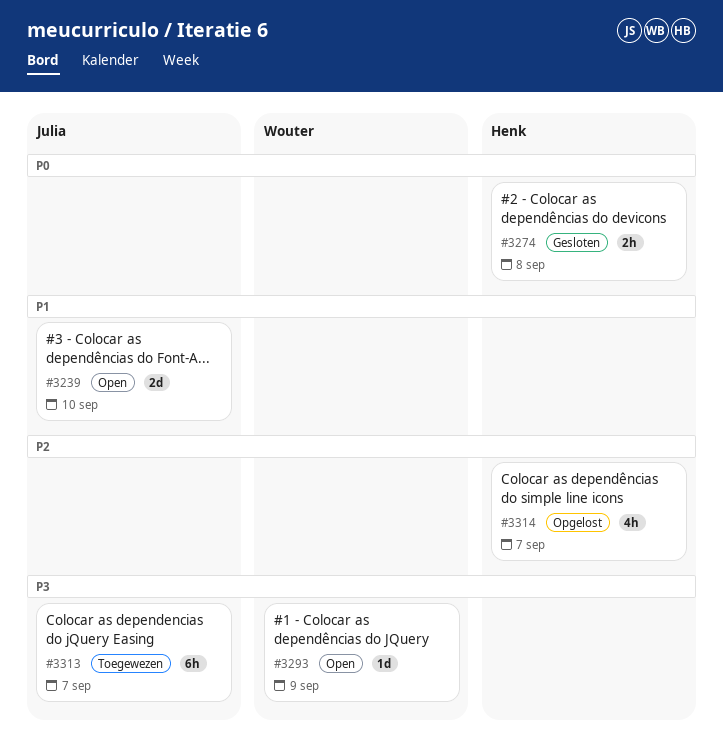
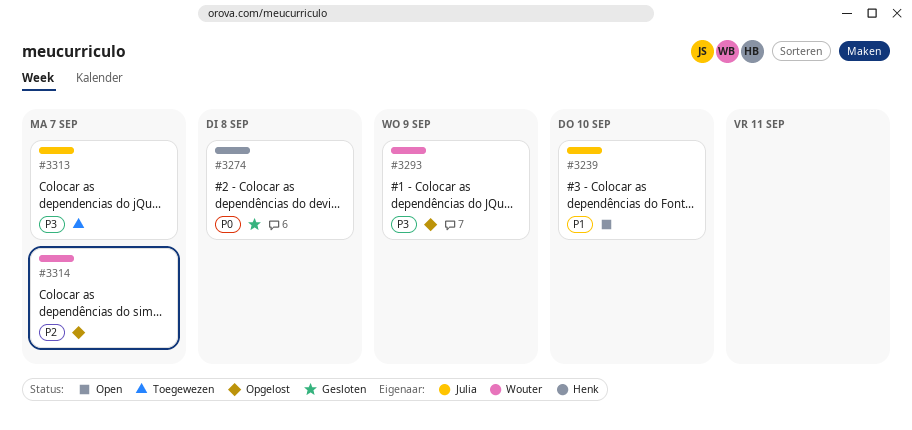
#3293, status: Open -> Opgelost
#3314, owner: Henk -> Wouter

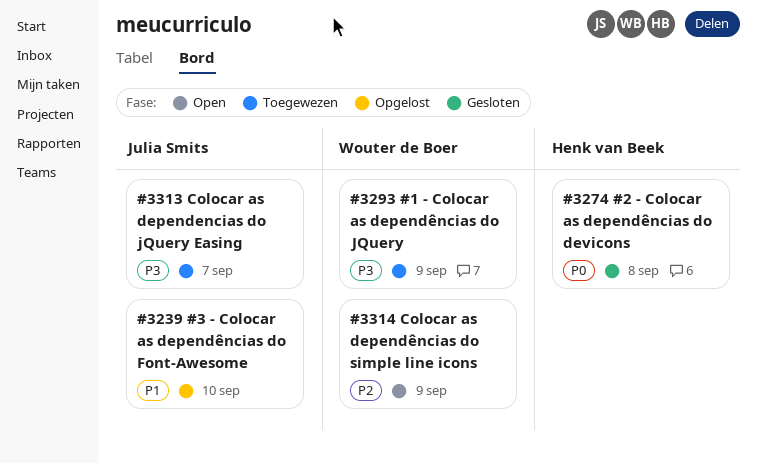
#3239, status: Open -> Opgelost
#3293, status: Opgelost -> Toegewezen
#3314, status: Opgelost -> Open
#3314, due: Sep 7 -> Sep 9

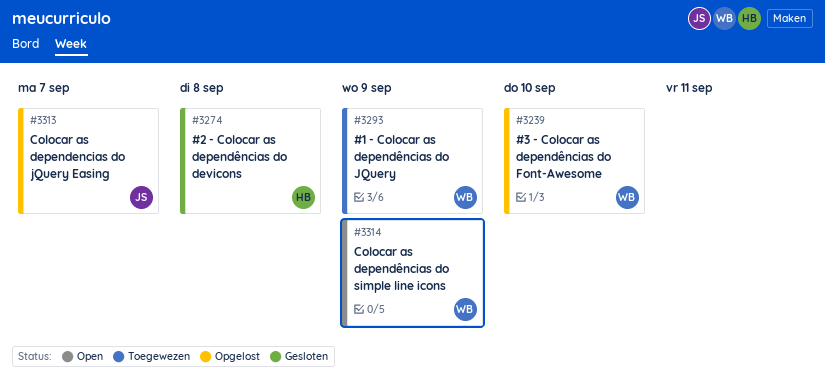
#3239, owner: Julia Smits -> Wouter de Boer
#3313, status: Toegewezen -> Opgelost

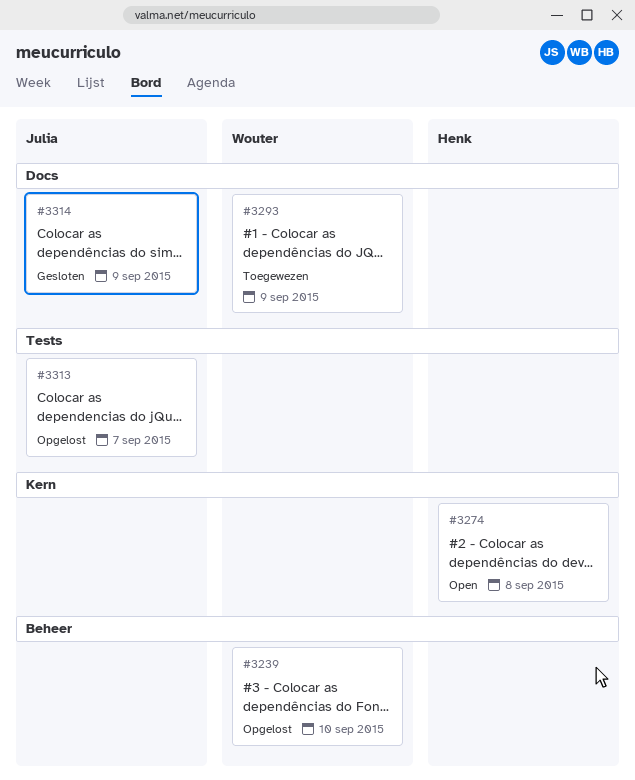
#3274, status: Gesloten -> Open
#3314, status: Open -> Gesloten
#3314, owner: Wouter -> Julia

